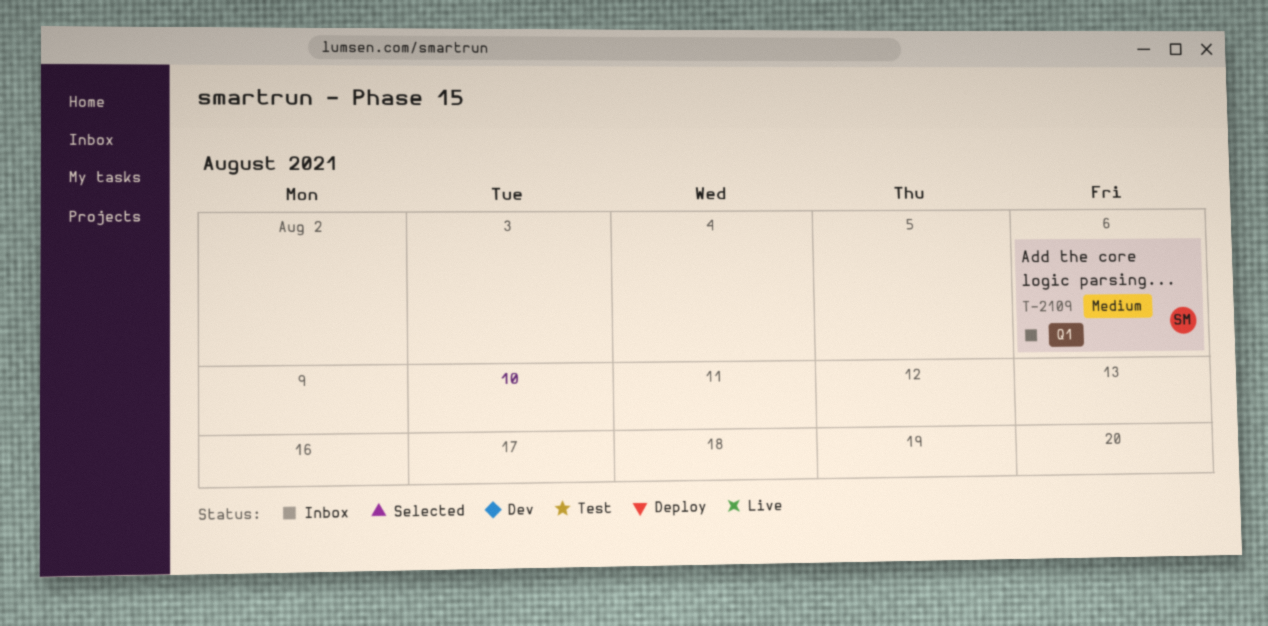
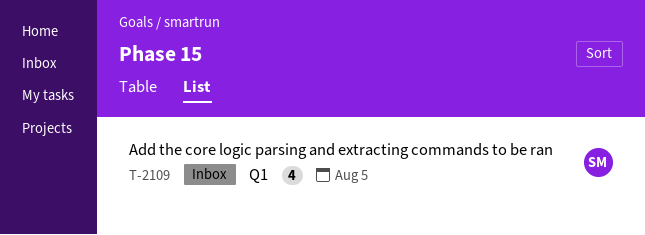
T-2109, due: Aug 6 -> Aug 5

